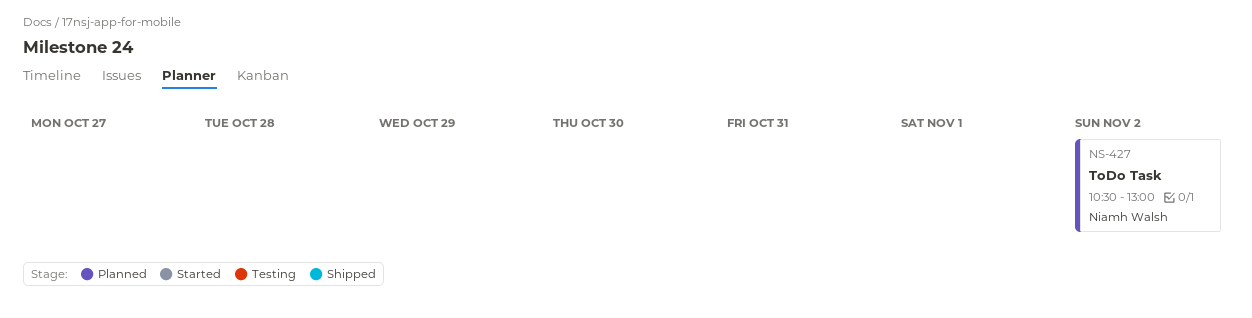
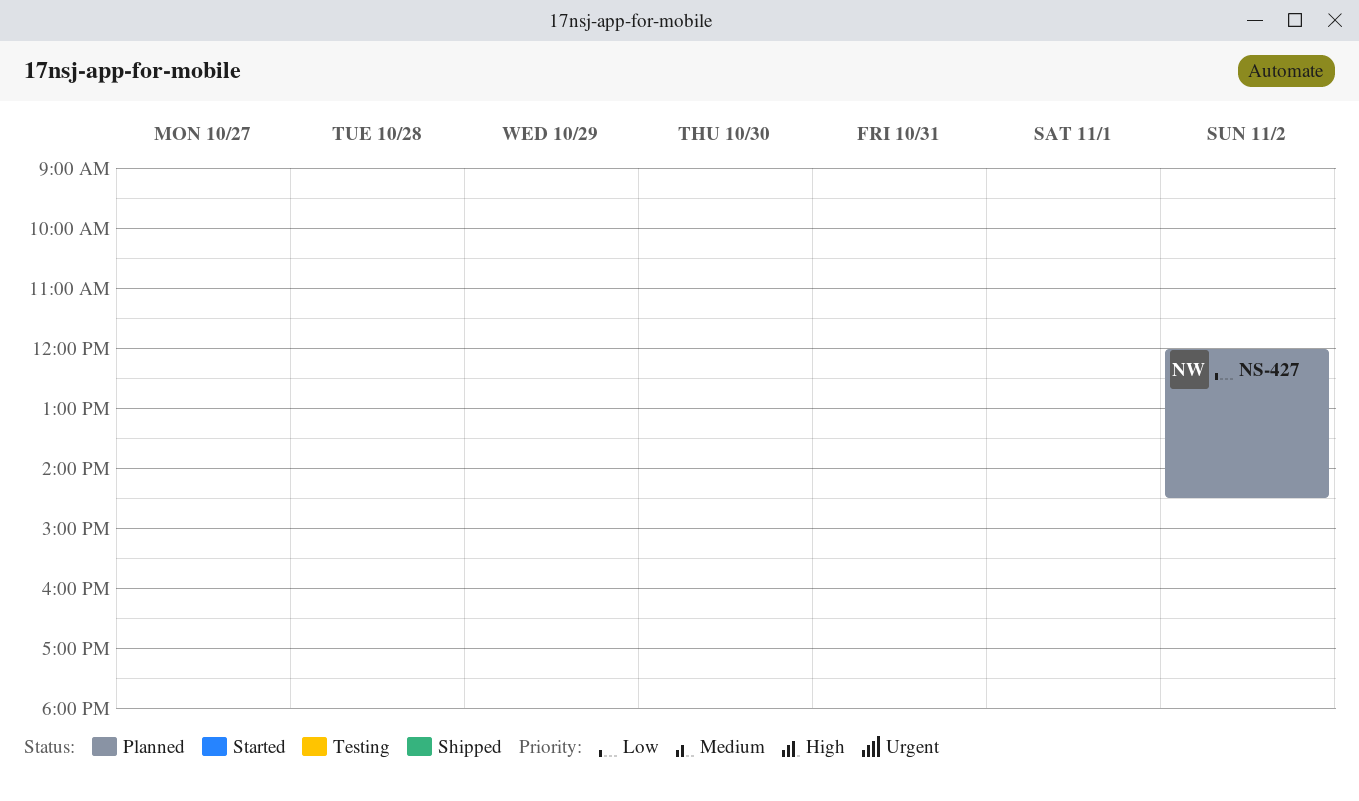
NS-427, begins: 10:30 -> 12:00
NS-427, ends: 13:00 -> 14:30

